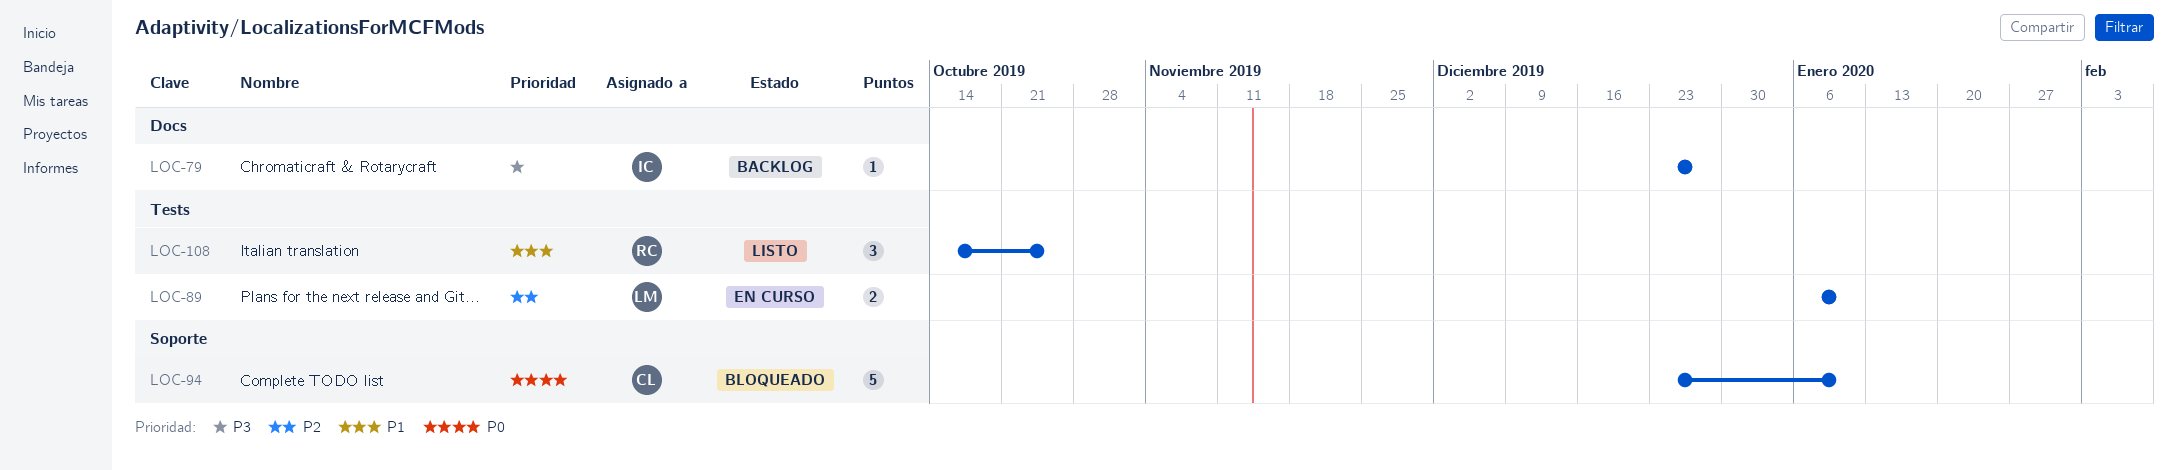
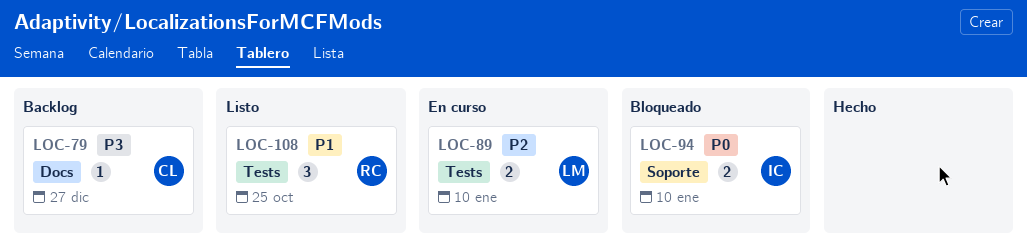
LOC-79, owner: IC -> CL
LOC-94, owner: CL -> IC
LOC-94, estimate: 5 -> 2

